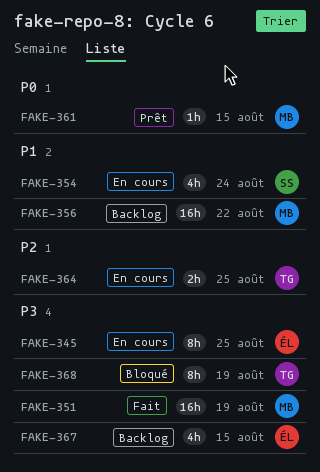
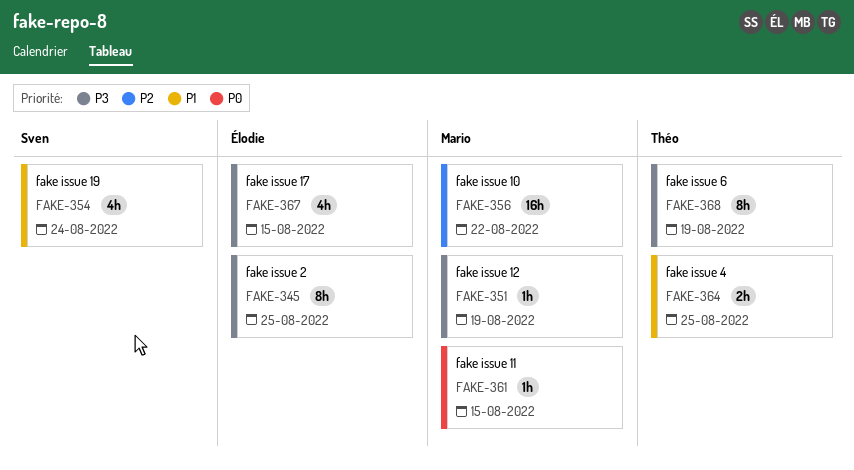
FAKE-351, estimate: 16h -> 1h
FAKE-356, priority: P1 -> P2
FAKE-364, priority: P2 -> P1

